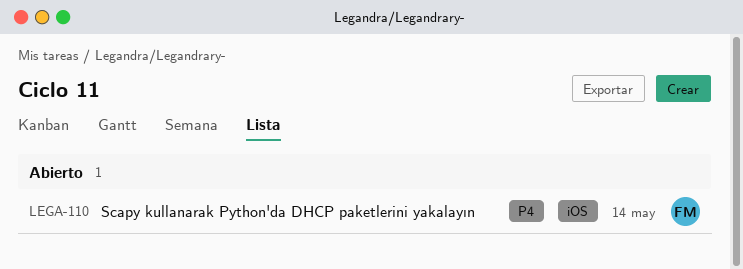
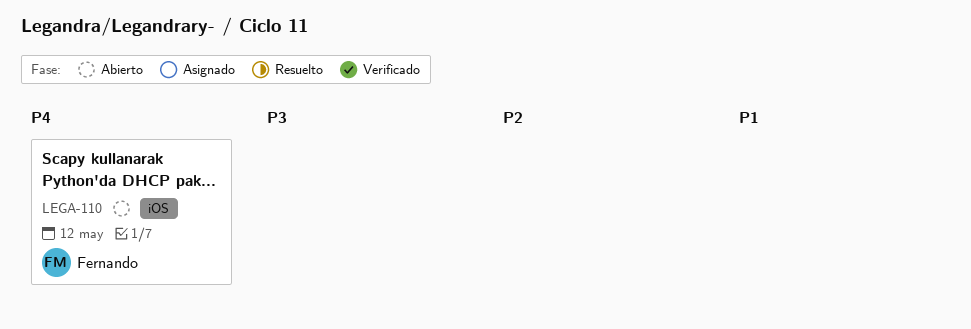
LEGA-110, due: May 14 -> May 12

